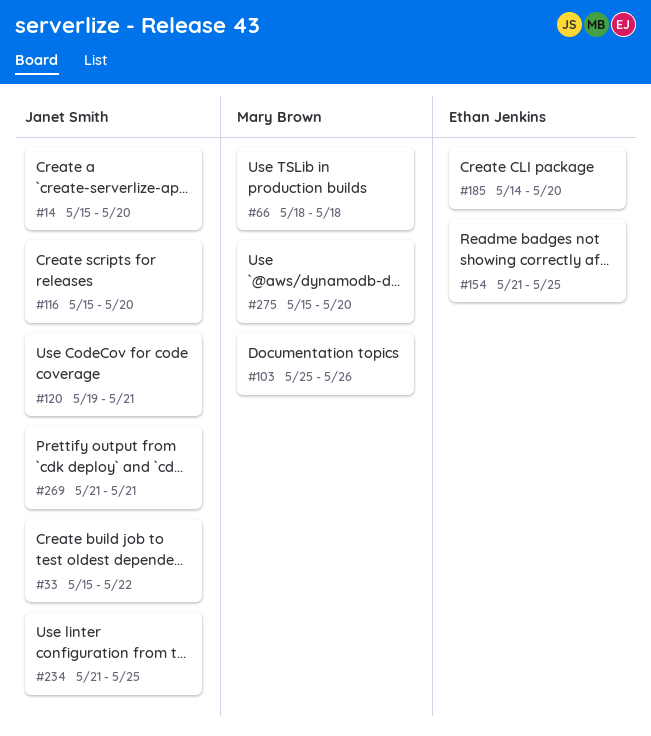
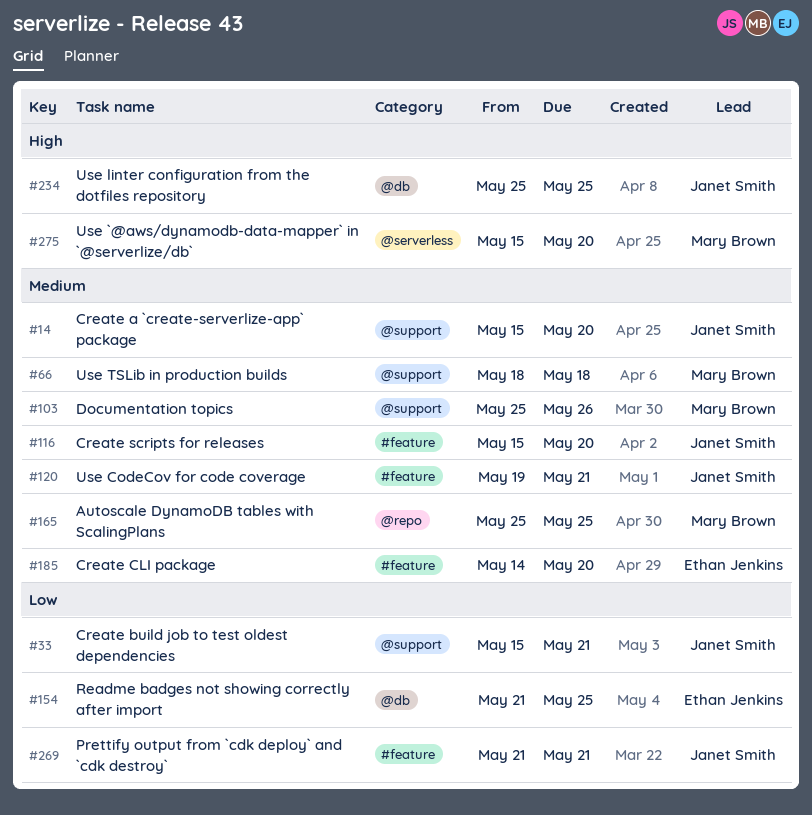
#33, due: May 22 -> May 21
#165: none -> present
#234, start: May 21 -> May 25

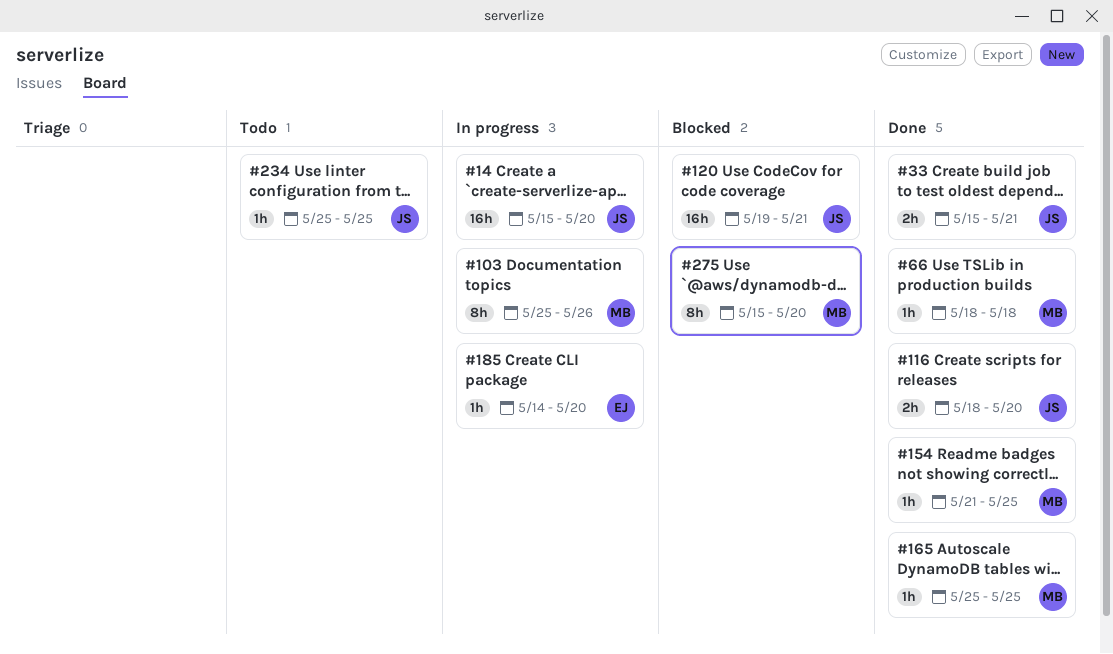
#116, start: May 15 -> May 18
#154, owner: Ethan Jenkins -> Mary Brown
#269: present -> none

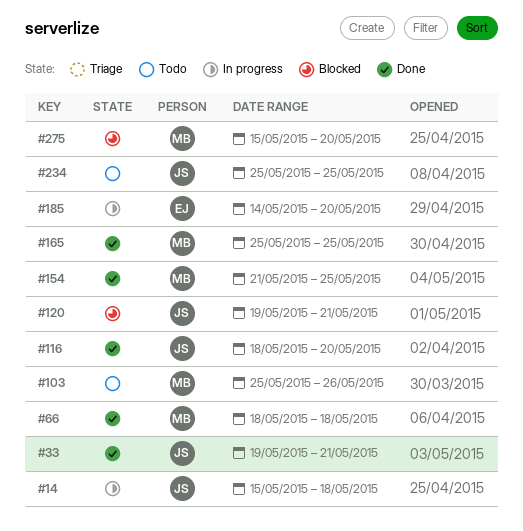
#14, due: May 20 -> May 18
#33, start: May 15 -> May 19
#103, status: In progress -> Todo

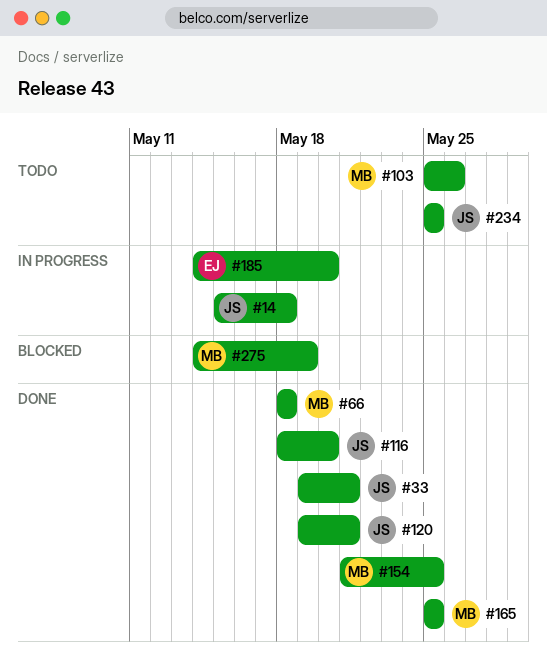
#120, status: Blocked -> Done
#275, start: May 15 -> May 14
#275, due: May 20 -> May 19

